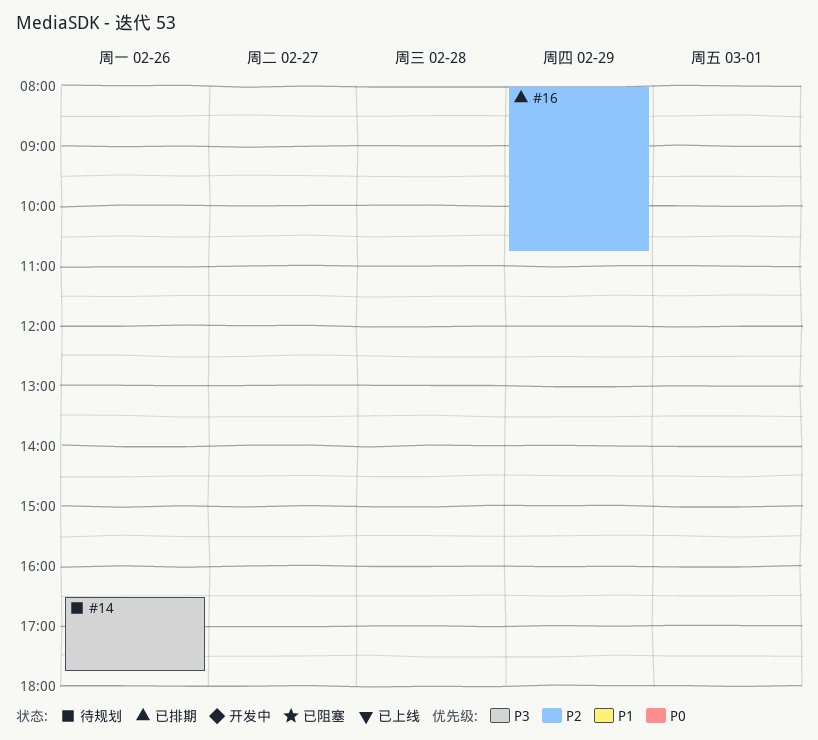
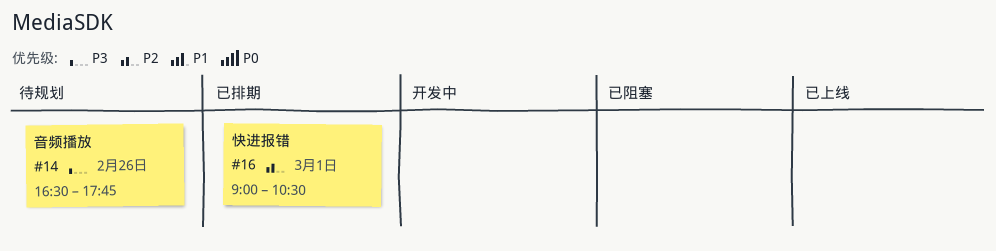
#16, day: Feb 29 -> Mar 1
#16, begins: 08:00 -> 09:00
#16, ends: 10:45 -> 10:30

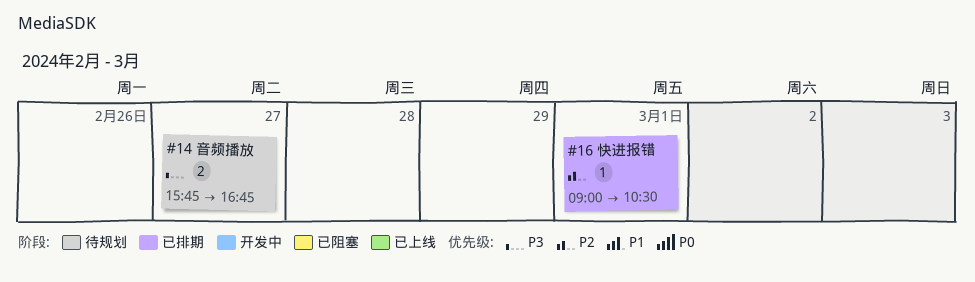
#14, day: Feb 26 -> Feb 27
#14, begins: 16:30 -> 15:45
#14, ends: 17:45 -> 16:45

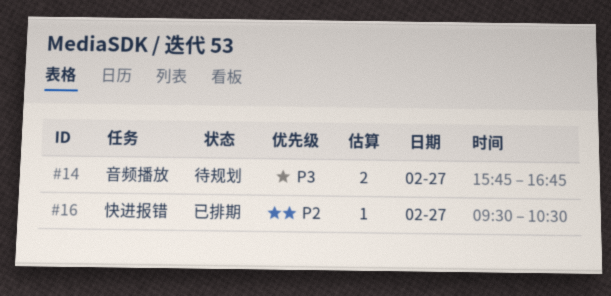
#16, day: Mar 1 -> Feb 27
#16, begins: 09:00 -> 09:30

